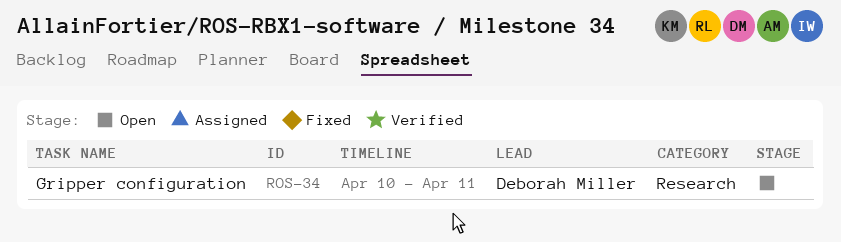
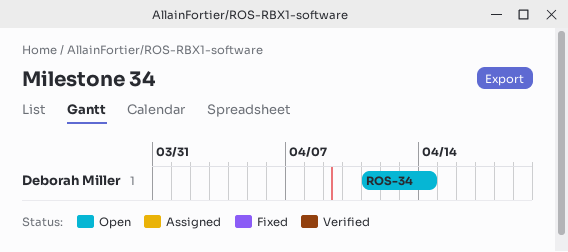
ROS-34, start: Apr 10 -> Apr 11
ROS-34, due: Apr 11 -> Apr 14

